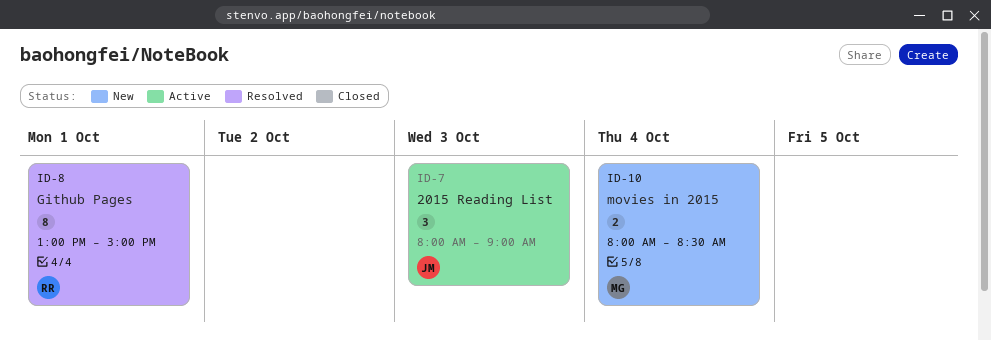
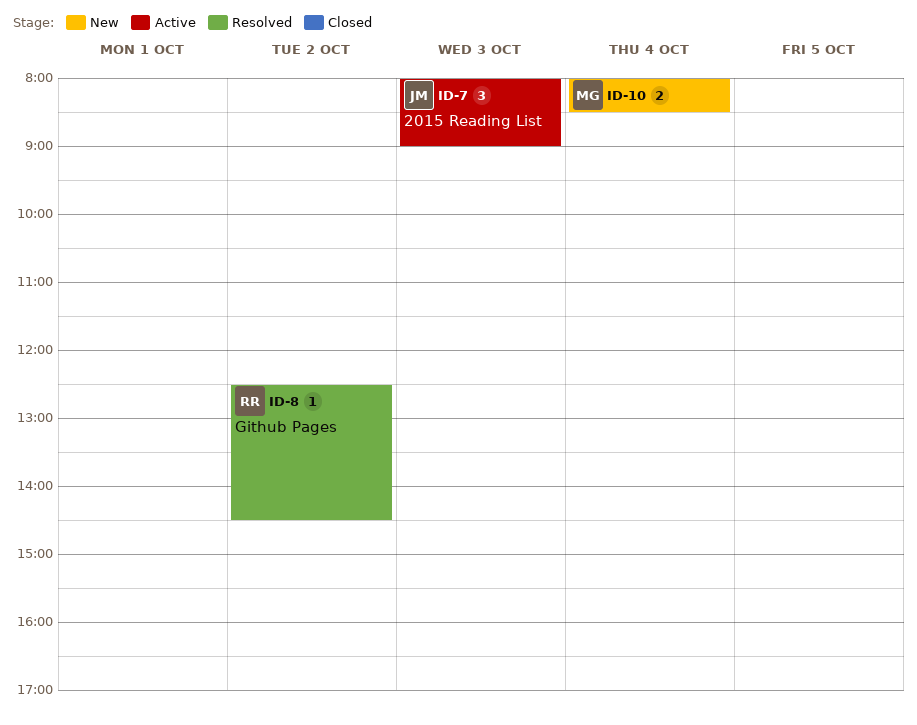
ID-8, estimate: 8 -> 1
ID-8, day: Oct 1 -> Oct 2
ID-8, begins: 13:00 -> 12:30
ID-8, ends: 15:00 -> 14:30

